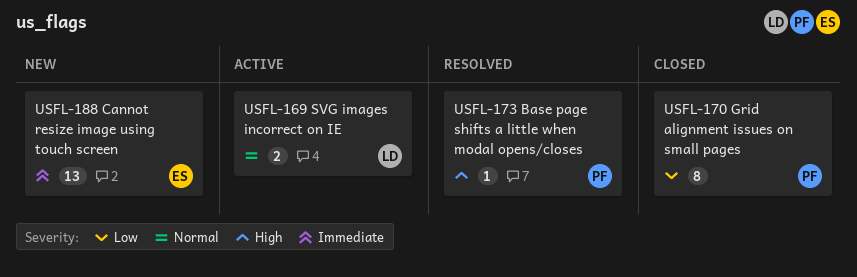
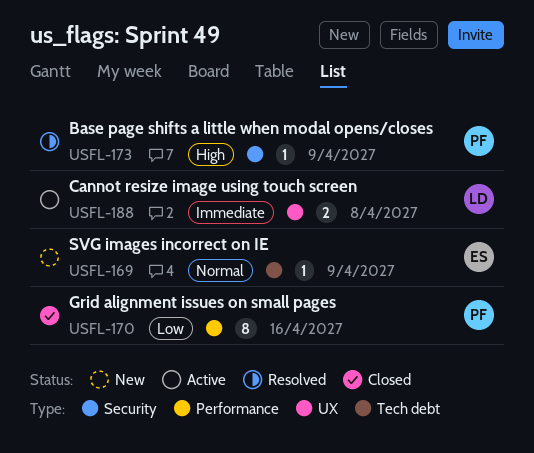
USFL-169, status: Active -> New
USFL-169, owner: LD -> ES
USFL-169, estimate: 2 -> 1
USFL-188, status: New -> Active
USFL-188, owner: ES -> LD
USFL-188, estimate: 13 -> 2

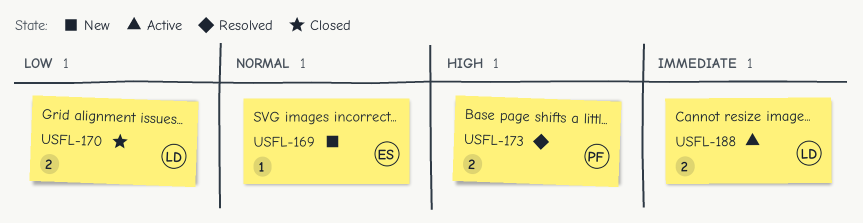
USFL-170, owner: PF -> LD
USFL-170, estimate: 8 -> 2
USFL-173, estimate: 1 -> 2

